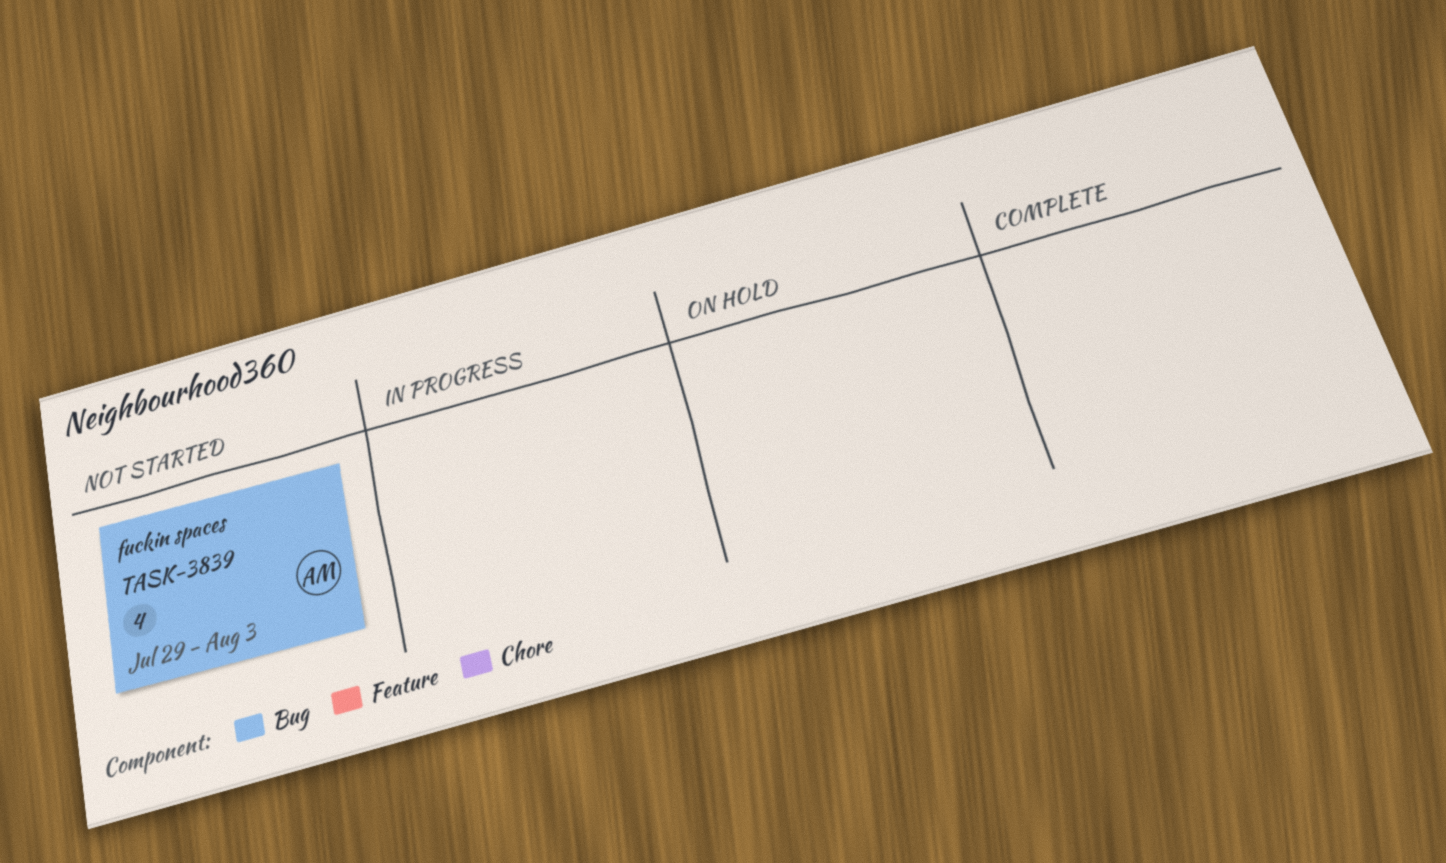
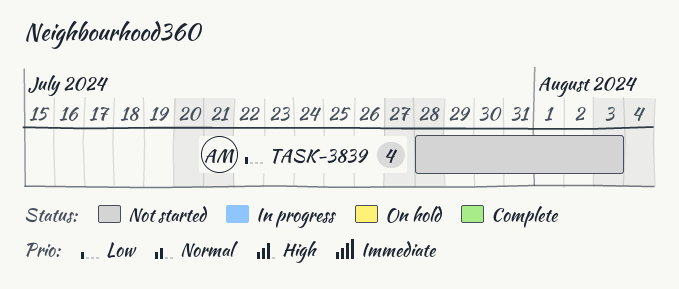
TASK-3839, start: Jul 29 -> Jul 28

